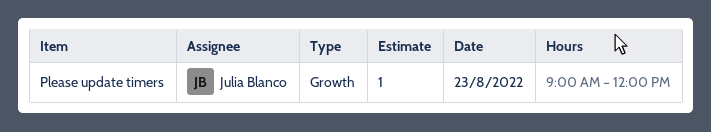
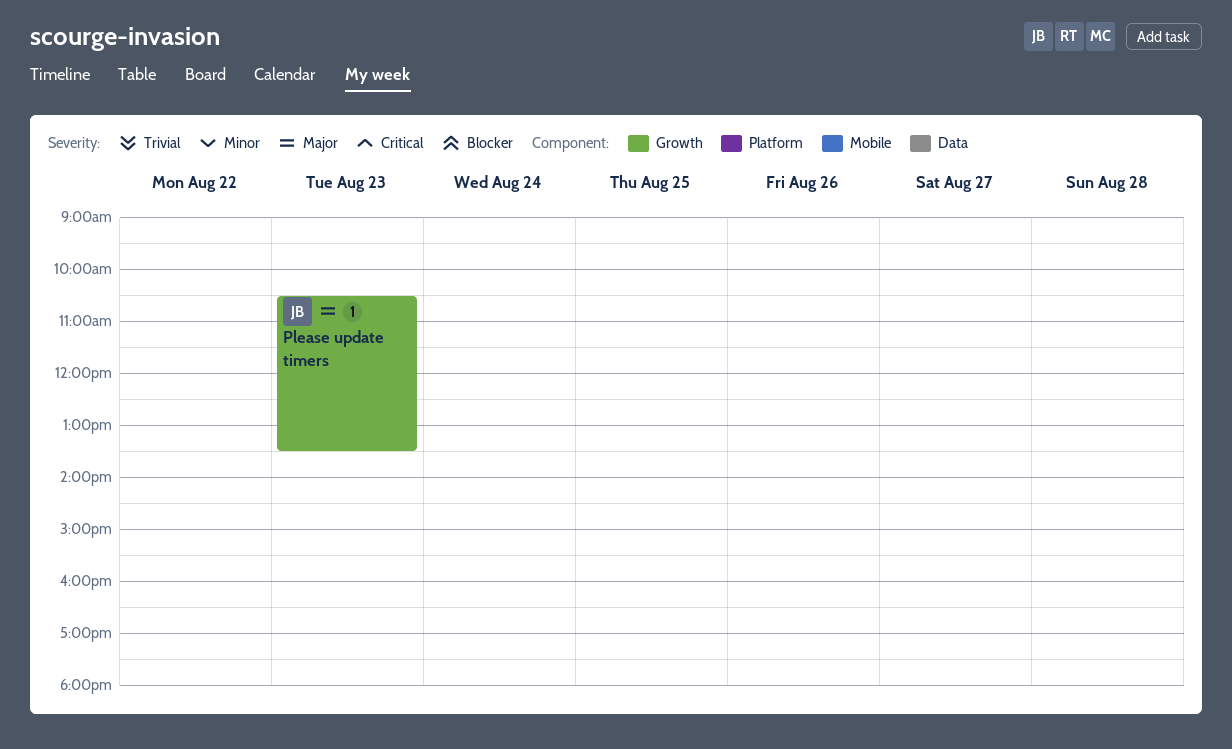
Please update timers, begins: 09:00 -> 10:30
Please update timers, ends: 12:00 -> 13:30

